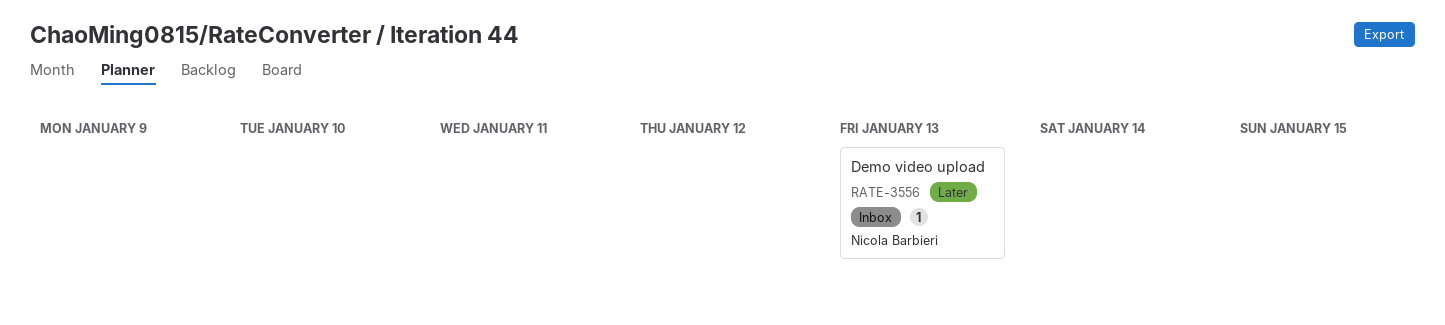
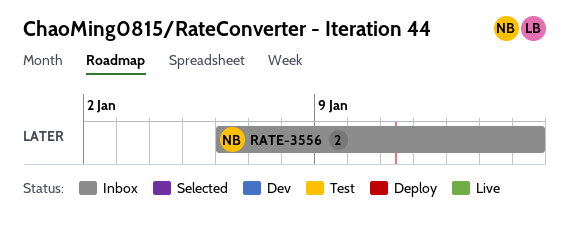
RATE-3556, estimate: 1 -> 2
RATE-3556, due: Jan 13 -> Jan 15

